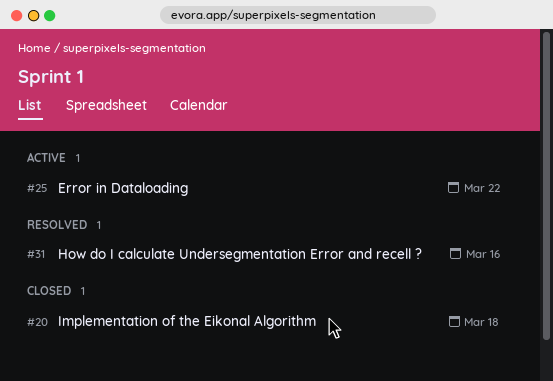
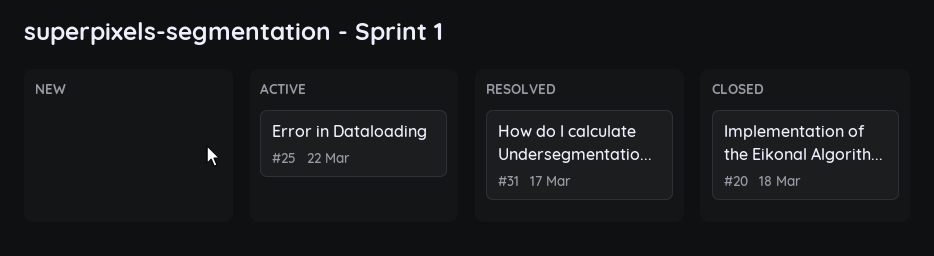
#31, due: Mar 16 -> Mar 17

